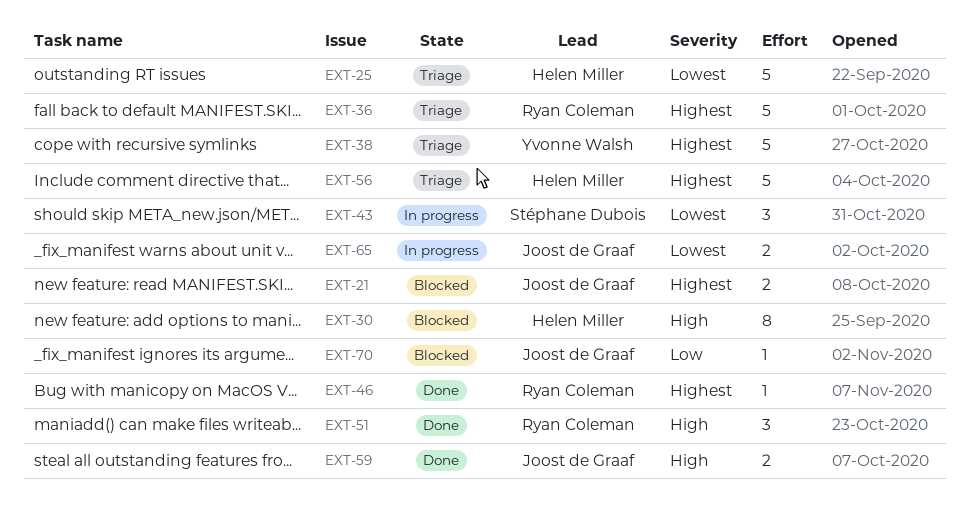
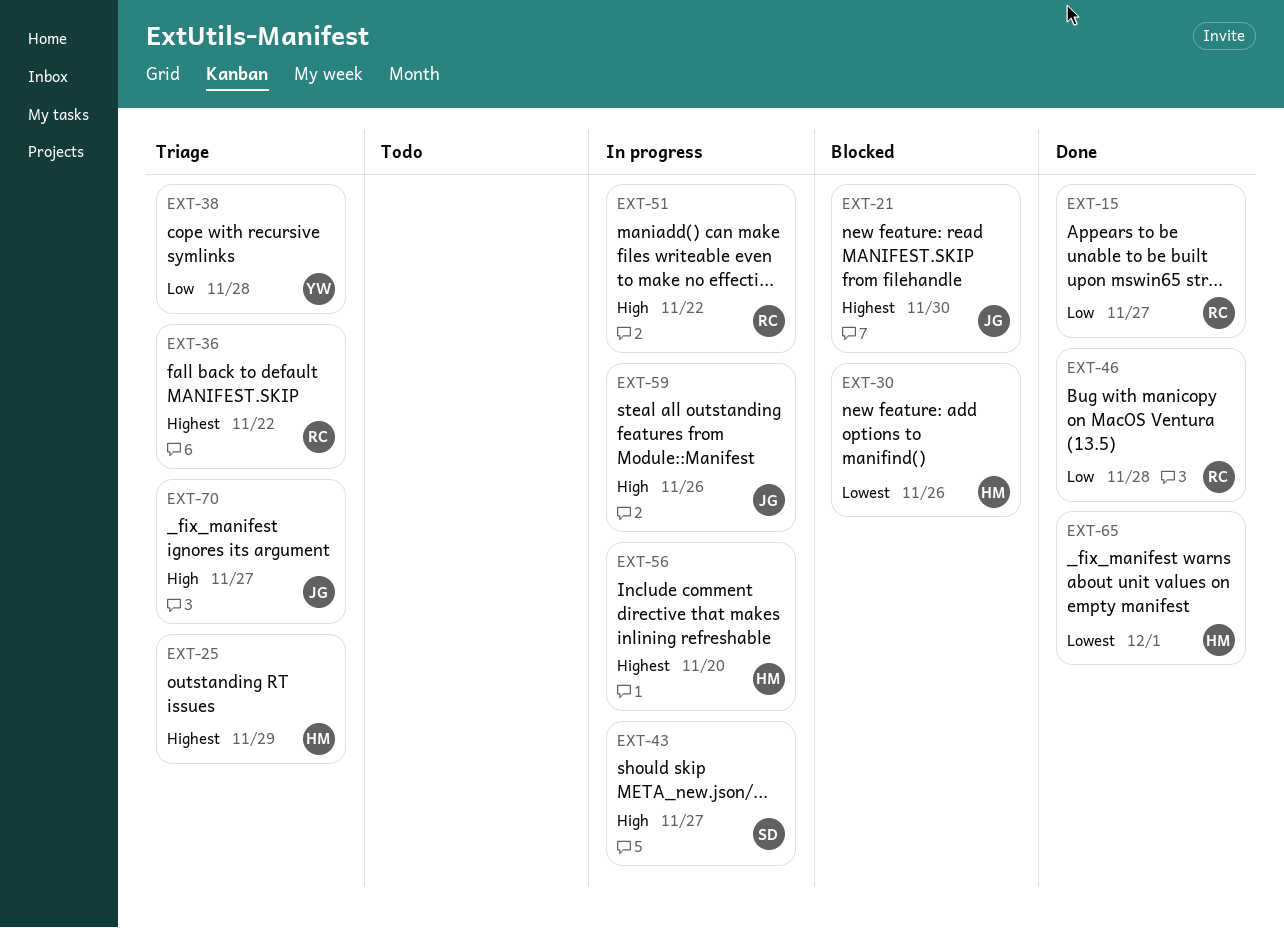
EXT-15: none -> present
EXT-25, priority: Lowest -> Highest
EXT-30, priority: High -> Lowest
EXT-38, priority: Highest -> Low
EXT-43, priority: Lowest -> High
EXT-46, priority: Highest -> Low
EXT-51, status: Done -> In progress
EXT-56, status: Triage -> In progress
EXT-59, status: Done -> In progress
EXT-65, status: In progress -> Done
EXT-65, owner: Joost de Graaf -> Helen Miller
EXT-70, status: Blocked -> Triage
EXT-70, priority: Low -> High

